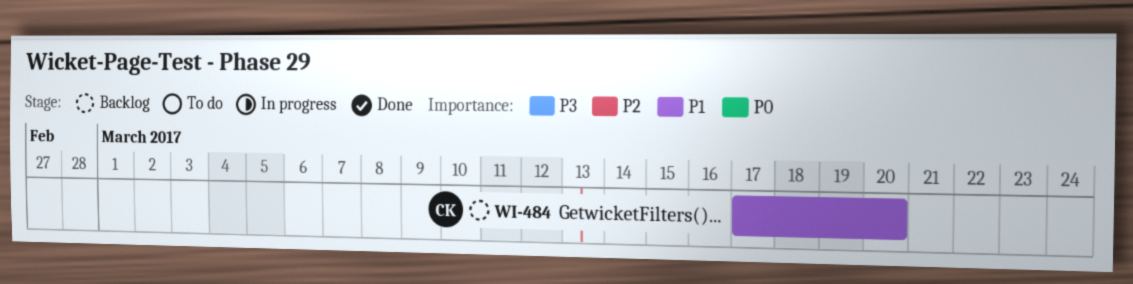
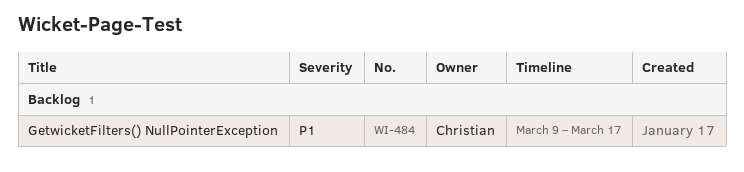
WI-484, start: Mar 17 -> Mar 9
WI-484, due: Mar 20 -> Mar 17

